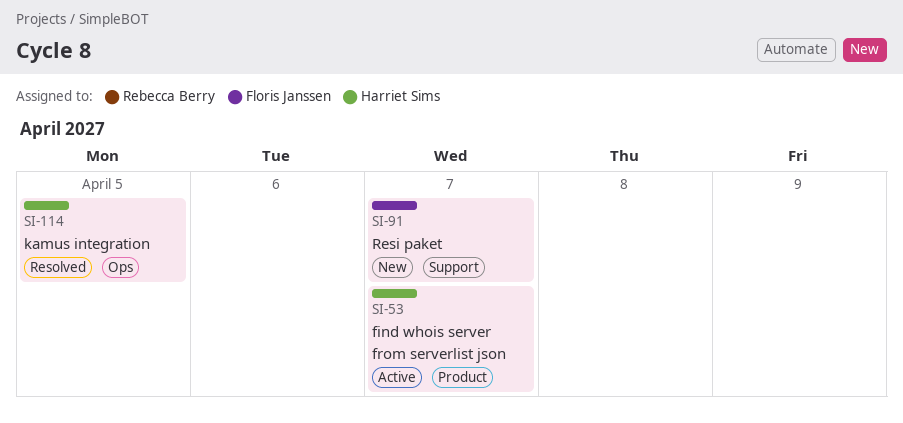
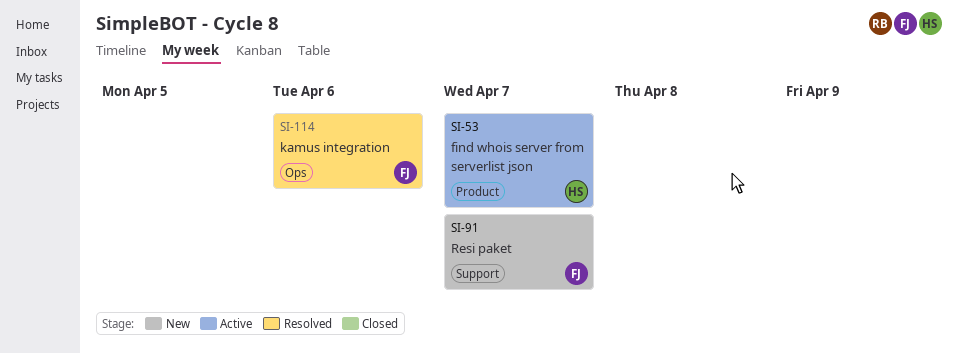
SI-114, owner: Harriet Sims -> Floris Janssen
SI-114, due: Apr 5 -> Apr 6

